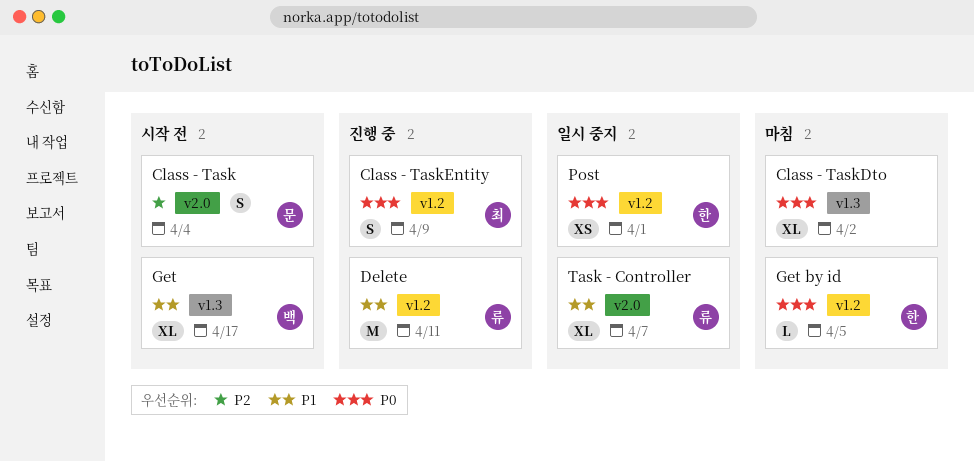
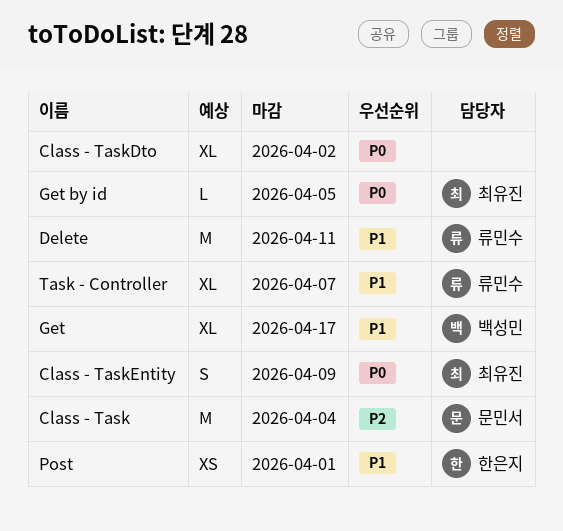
Class - Task, estimate: S -> M
Get by id, owner: 한은지 -> 최유진
Post, priority: P0 -> P1

